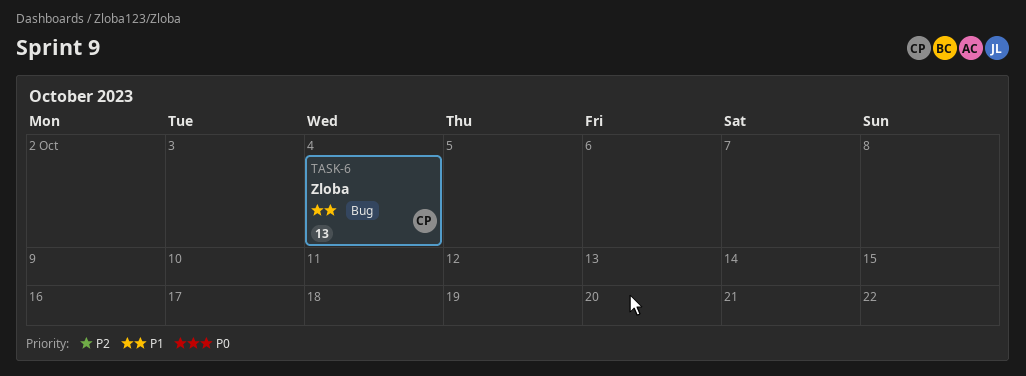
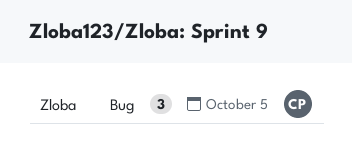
Zloba, estimate: 13 -> 3
Zloba, due: Oct 4 -> Oct 5

